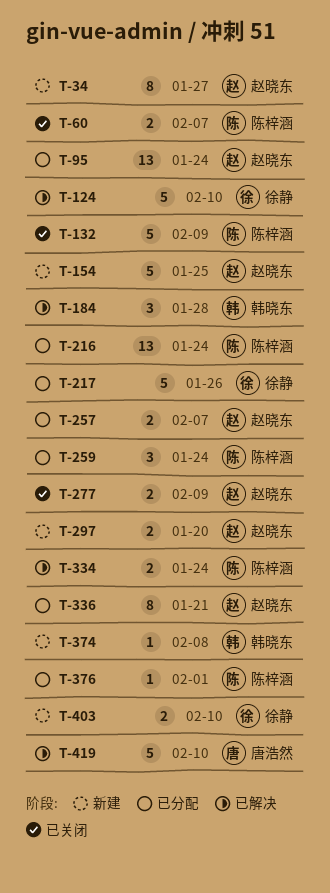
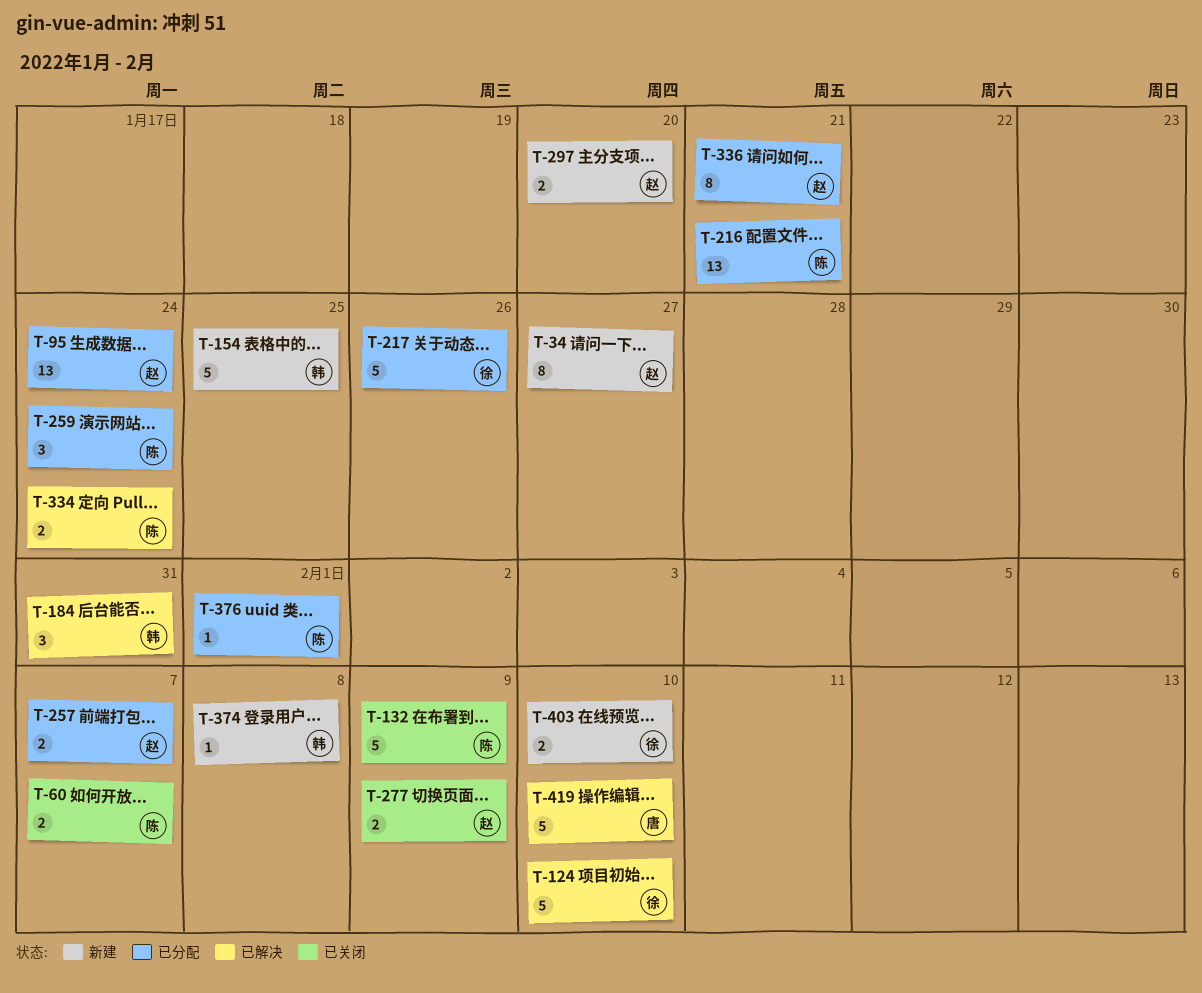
T-154, owner: 赵晓东 -> 韩晓东
T-184, due: Jan 28 -> Jan 31
T-216, due: Jan 24 -> Jan 21

